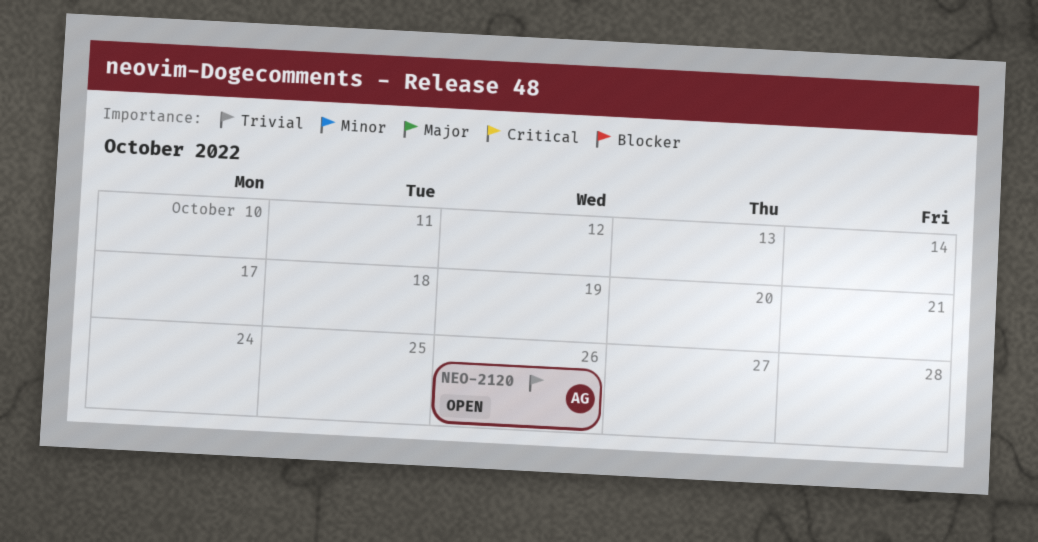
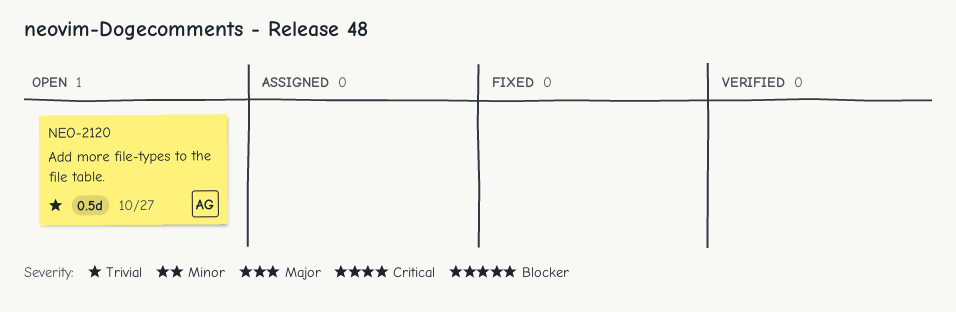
NEO-2120, due: Oct 26 -> Oct 27

